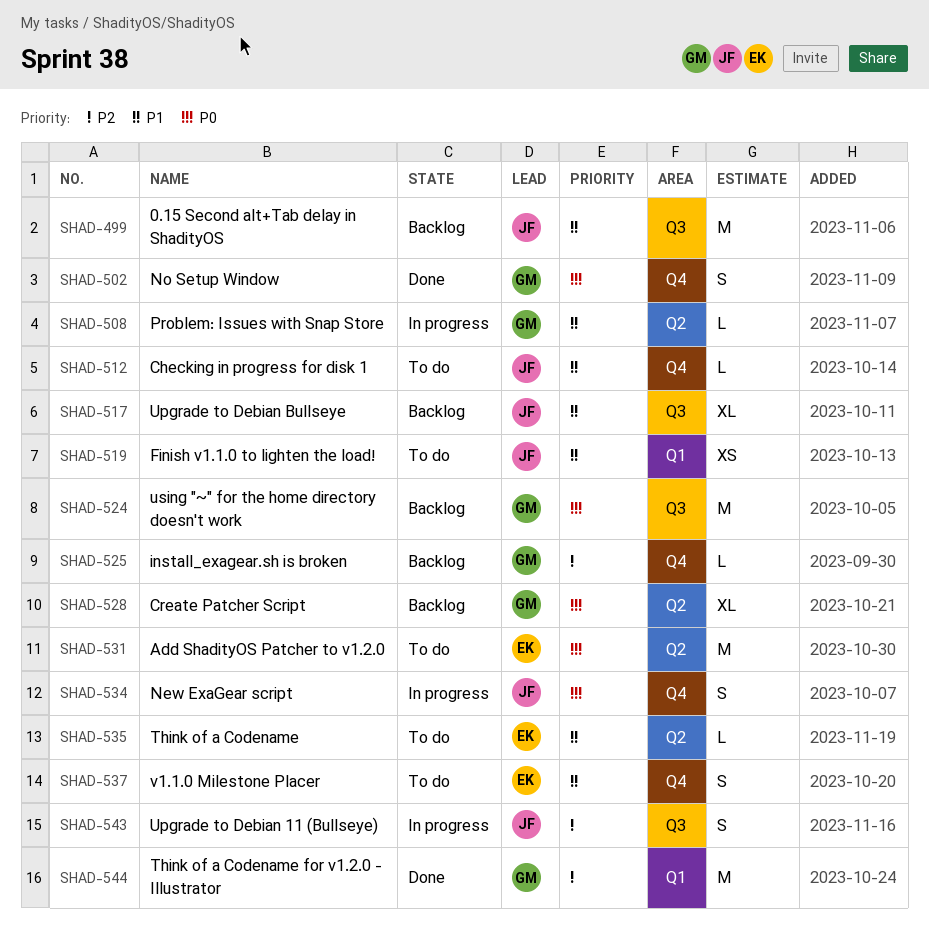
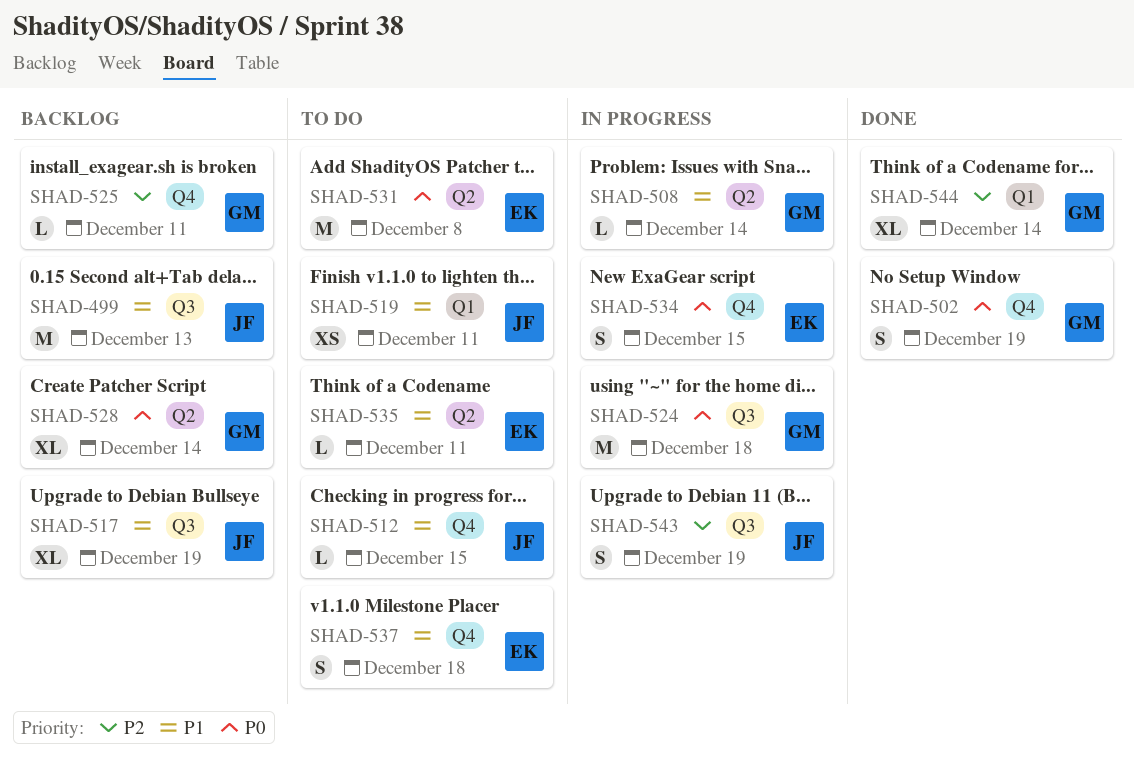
SHAD-524, status: Backlog -> In progress
SHAD-534, owner: JF -> EK
SHAD-544, estimate: M -> XL

